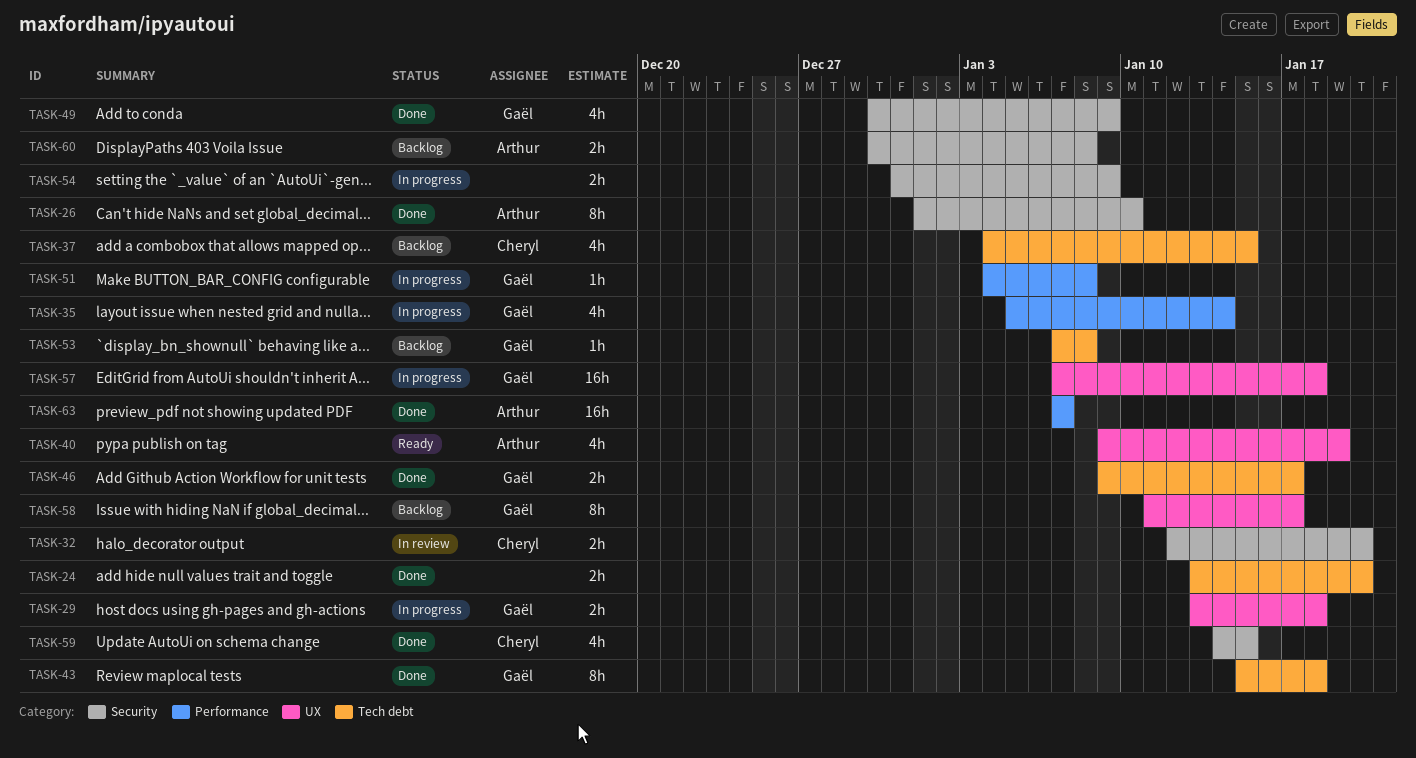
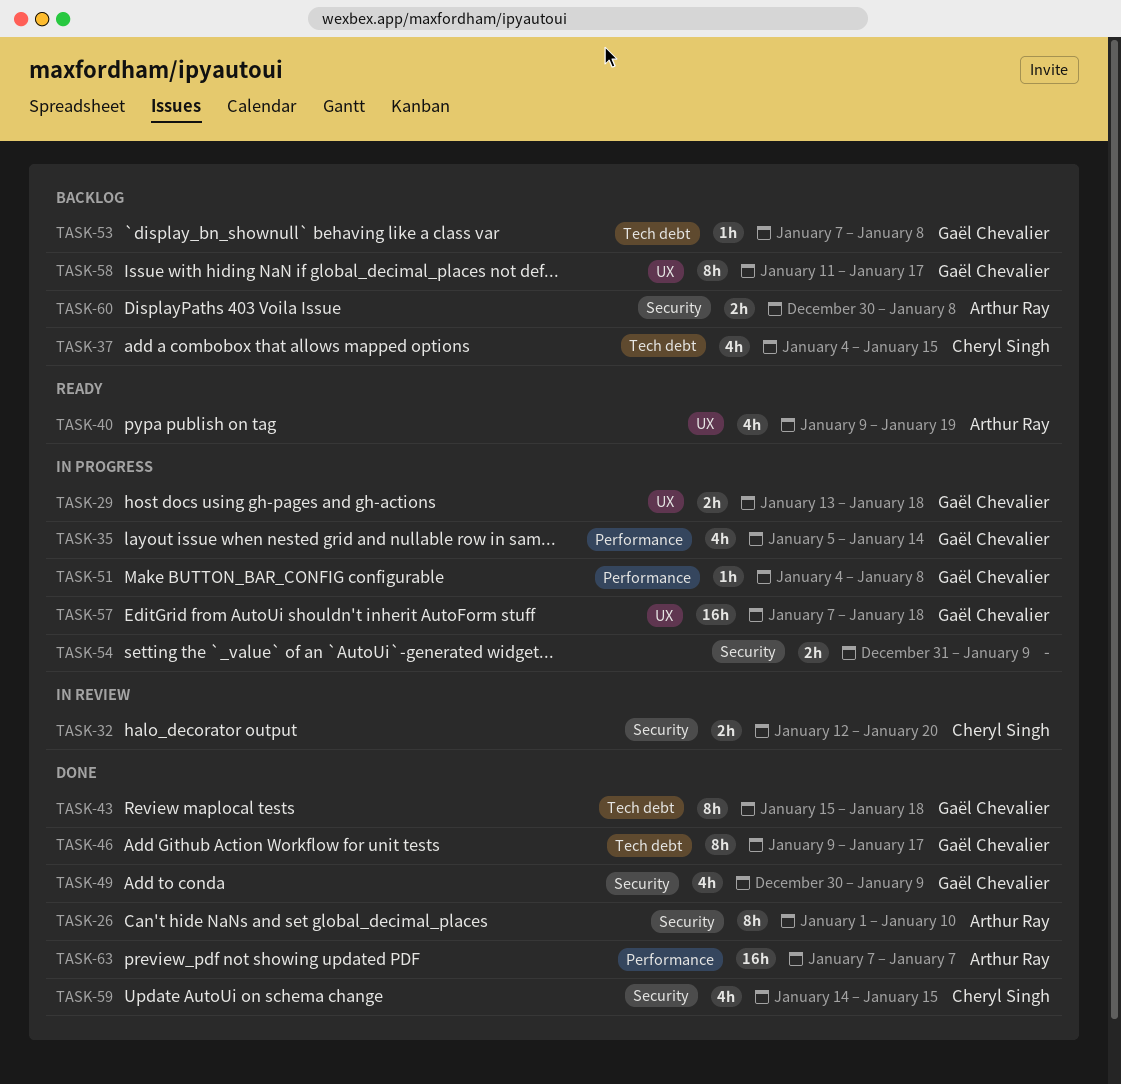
TASK-24: present -> none
TASK-46, estimate: 2h -> 8h

